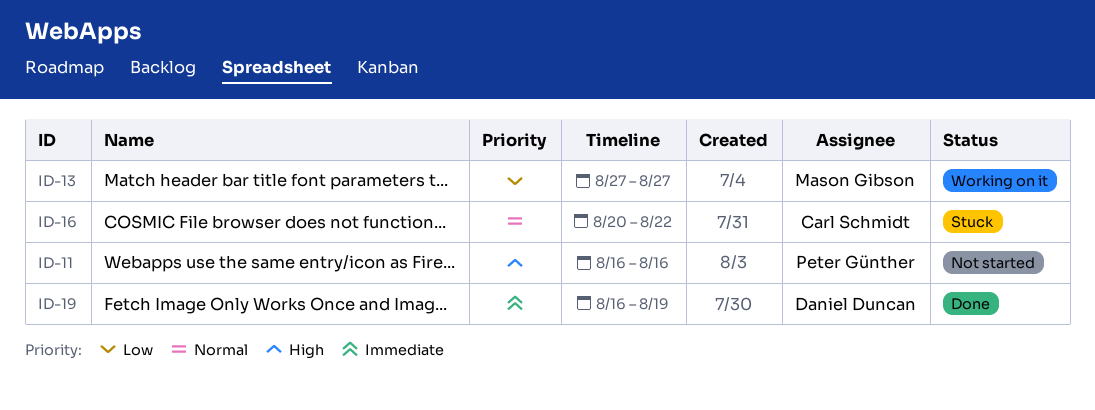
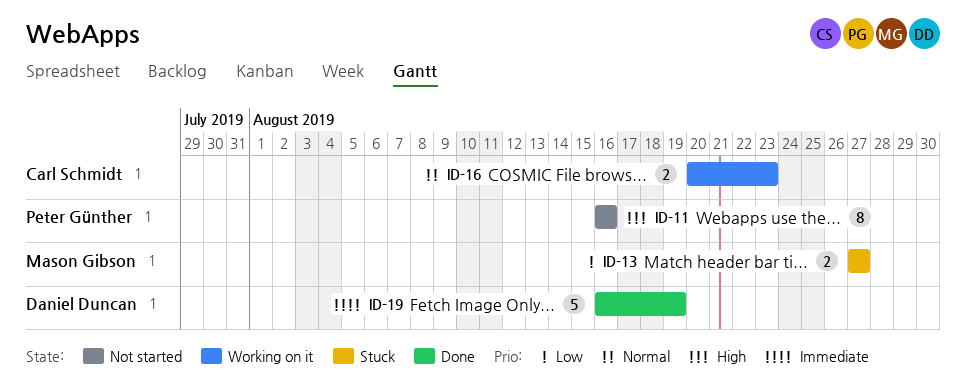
ID-13, status: Working on it -> Stuck
ID-16, status: Stuck -> Working on it
ID-16, due: Aug 22 -> Aug 23

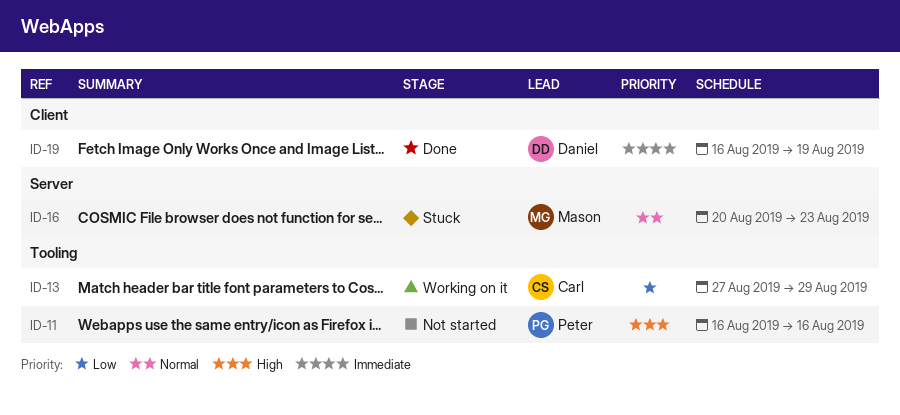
ID-13, status: Stuck -> Working on it
ID-13, owner: Mason Gibson -> Carl Schmidt
ID-13, due: Aug 27 -> Aug 29
ID-16, status: Working on it -> Stuck
ID-16, owner: Carl Schmidt -> Mason Gibson

